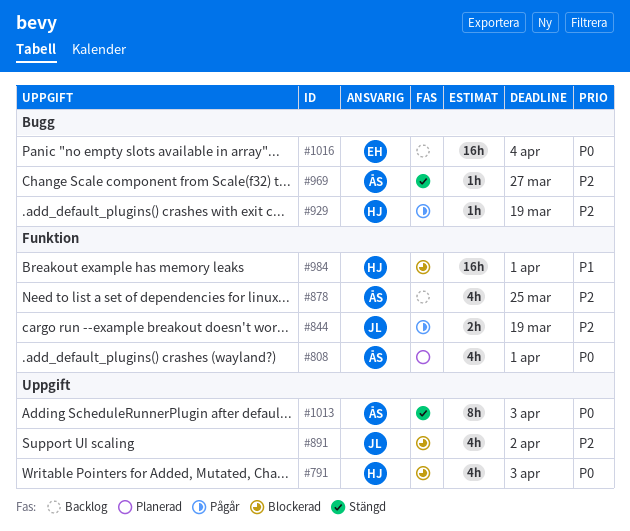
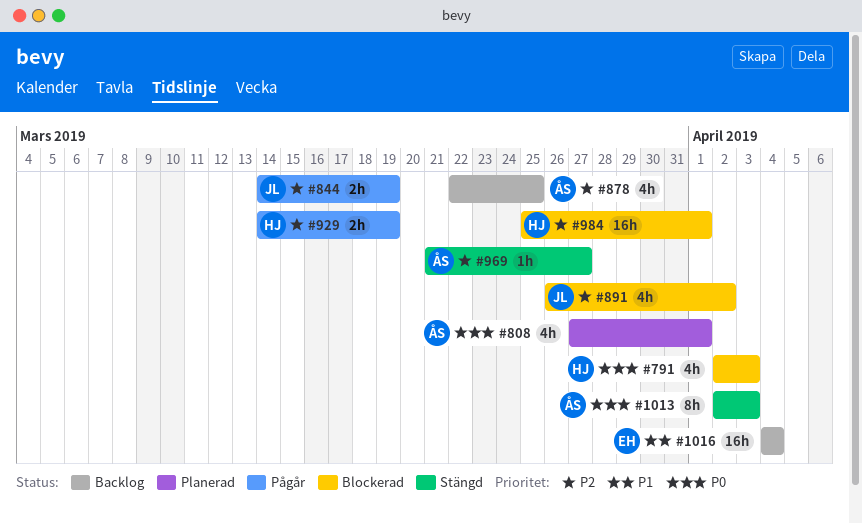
#929, estimate: 1h -> 2h
#984, priority: P1 -> P2
#1016, priority: P0 -> P1

